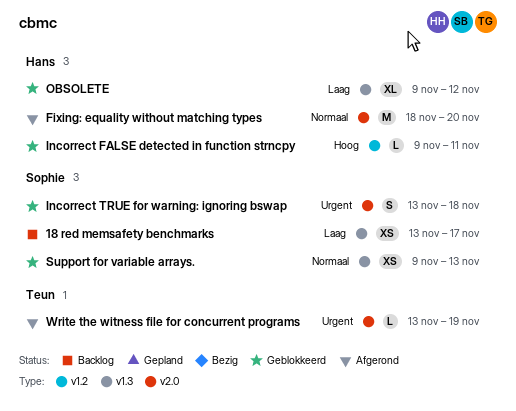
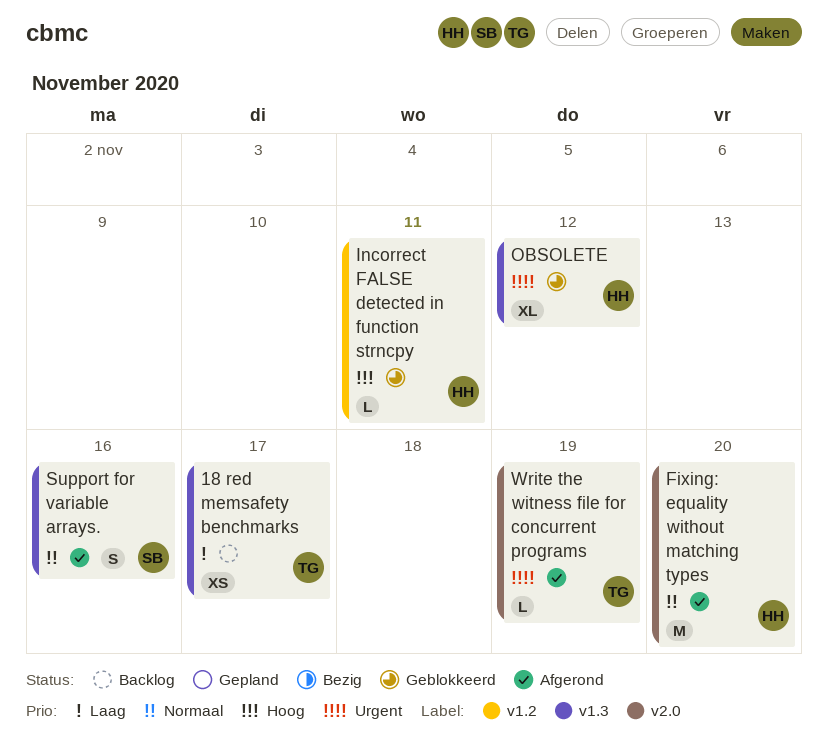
18 red memsafety benchmarks, owner: Sophie -> Teun
Incorrect TRUE for warning: ignoring bswap: present -> none
OBSOLETE, priority: Laag -> Urgent
Support for variable arrays., status: Geblokkeerd -> Afgerond
Support for variable arrays., estimate: XS -> S
Support for variable arrays., due: Nov 13 -> Nov 16

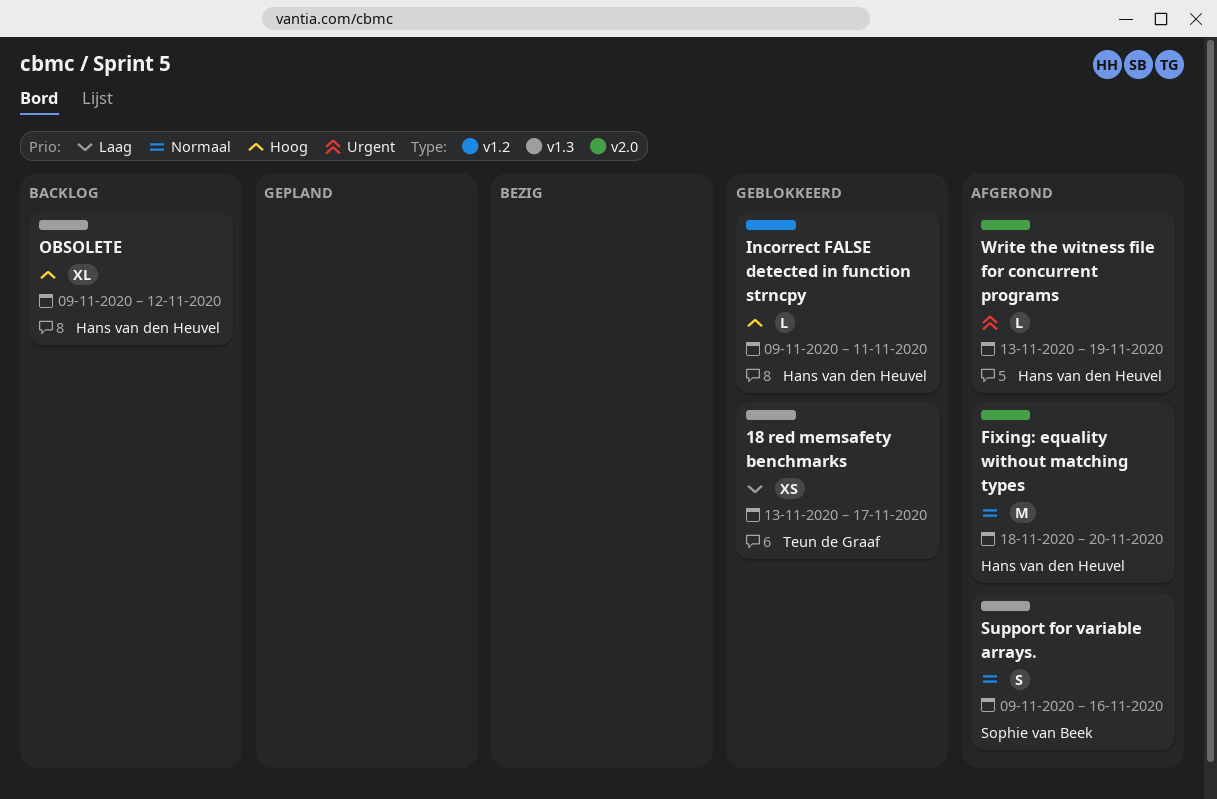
18 red memsafety benchmarks, status: Backlog -> Geblokkeerd
OBSOLETE, status: Geblokkeerd -> Backlog
OBSOLETE, priority: Urgent -> Hoog
Write the witness file for concurrent programs, owner: Teun de Graaf -> Hans van den Heuvel

